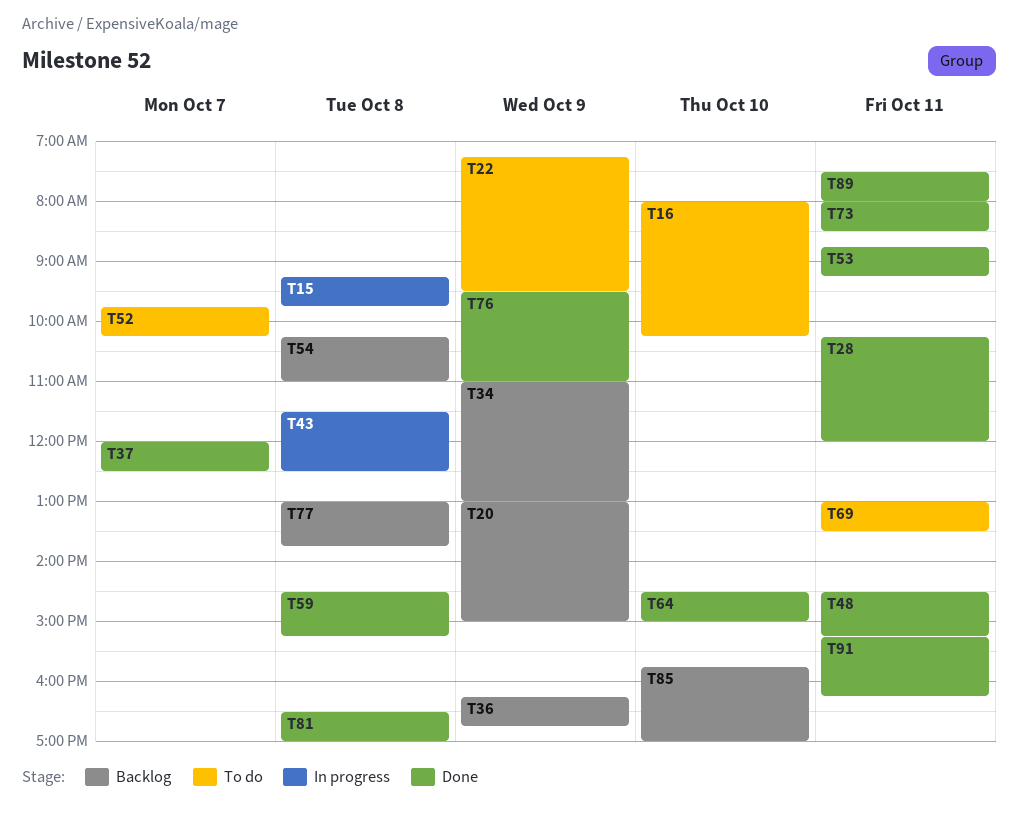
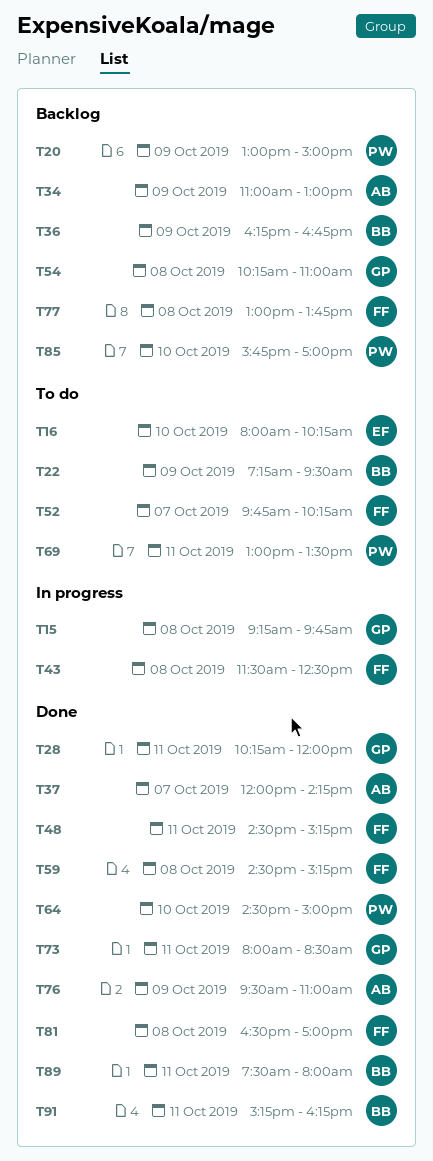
T37, ends: 12:30 -> 14:15
T53: present -> none

